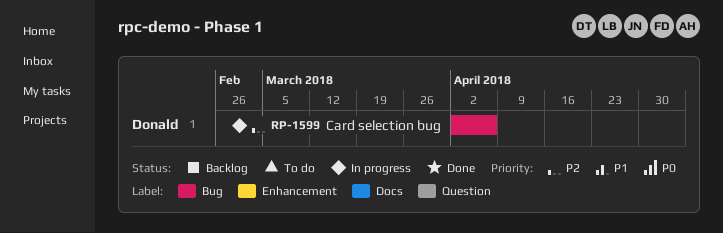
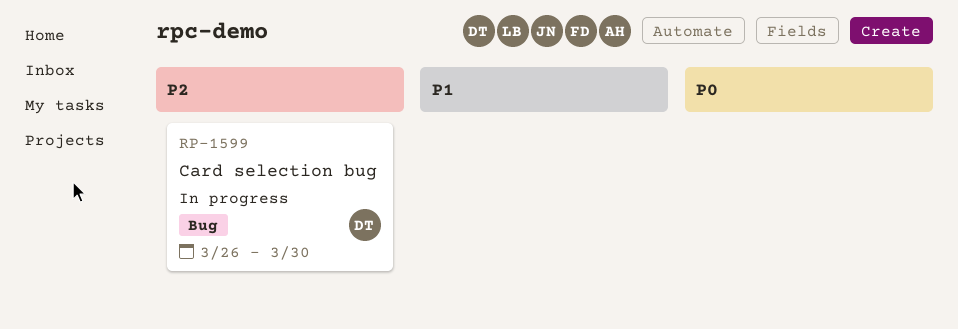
RP-1599, start: Apr 2 -> Mar 26
RP-1599, due: Apr 6 -> Mar 30

